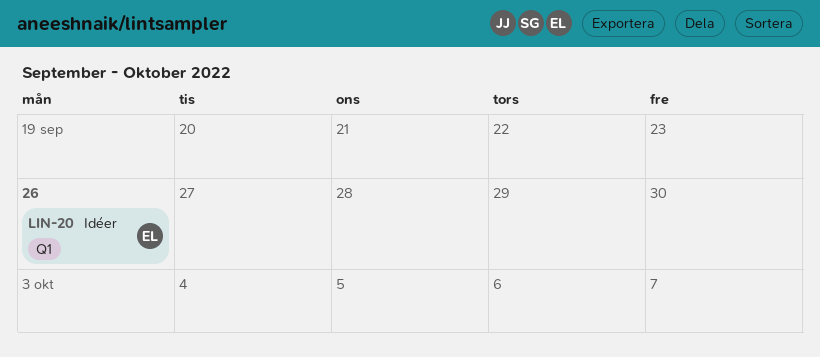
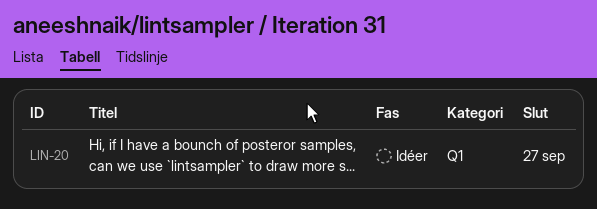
LIN-20, due: Sep 26 -> Sep 27

